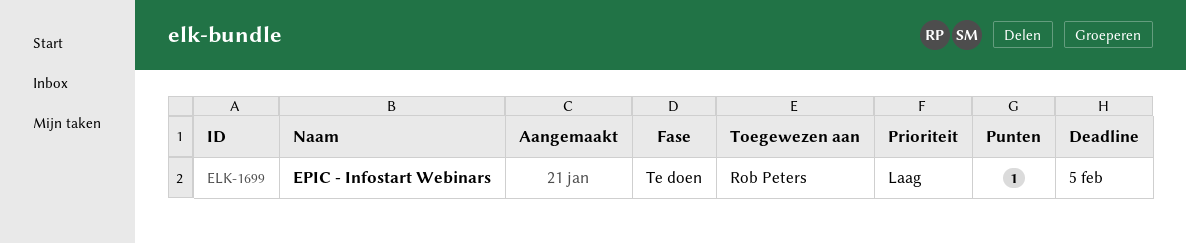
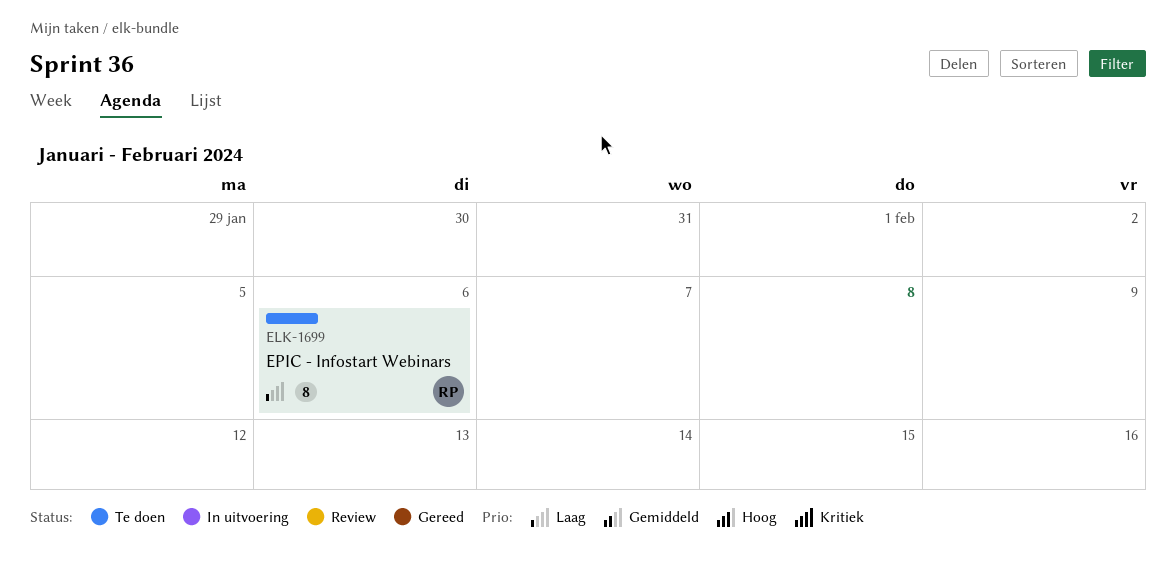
ELK-1699, estimate: 1 -> 8
ELK-1699, due: Feb 5 -> Feb 6

